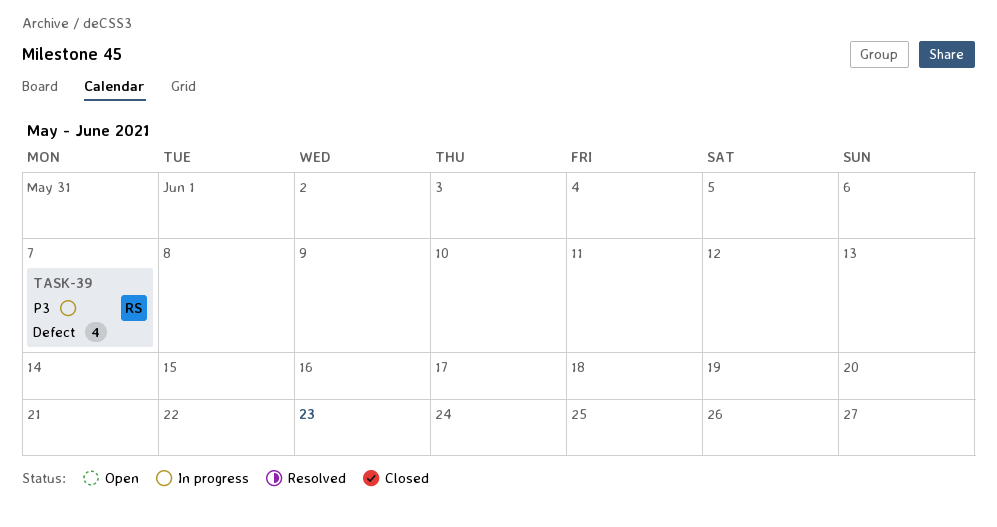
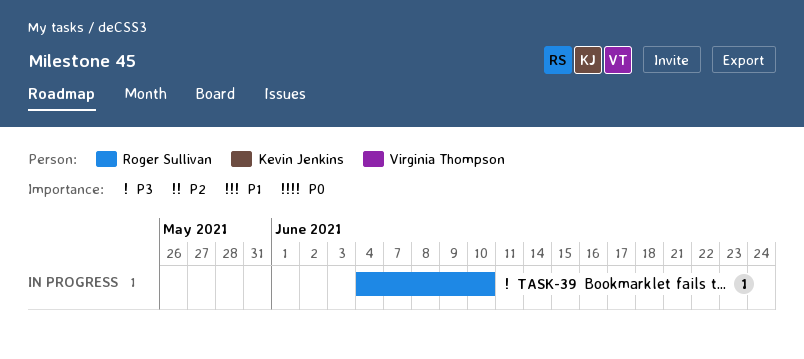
TASK-39, estimate: 4 -> 1
TASK-39, due: Jun 7 -> Jun 10

